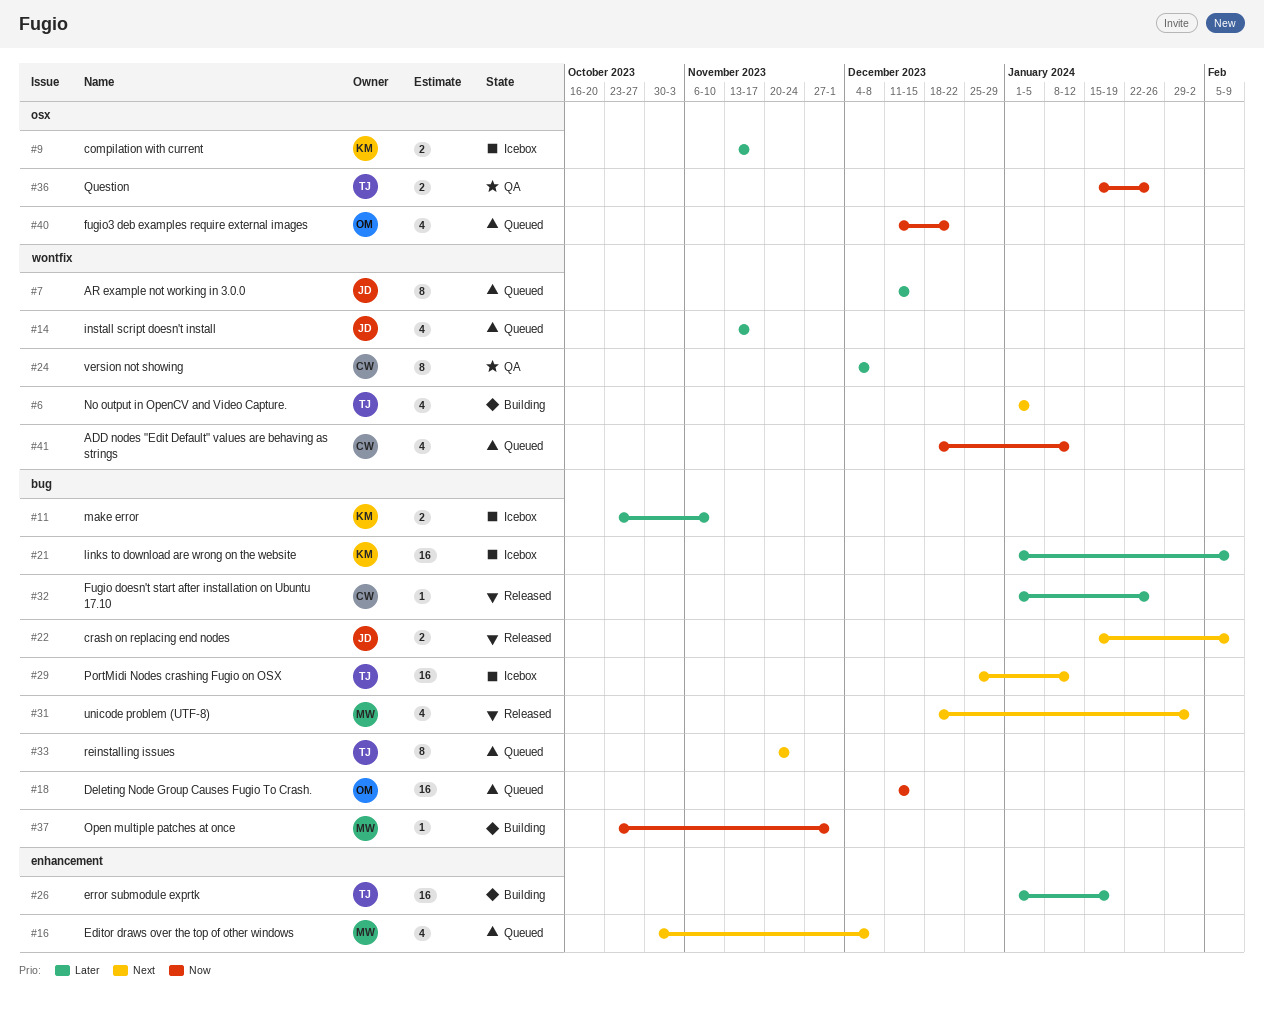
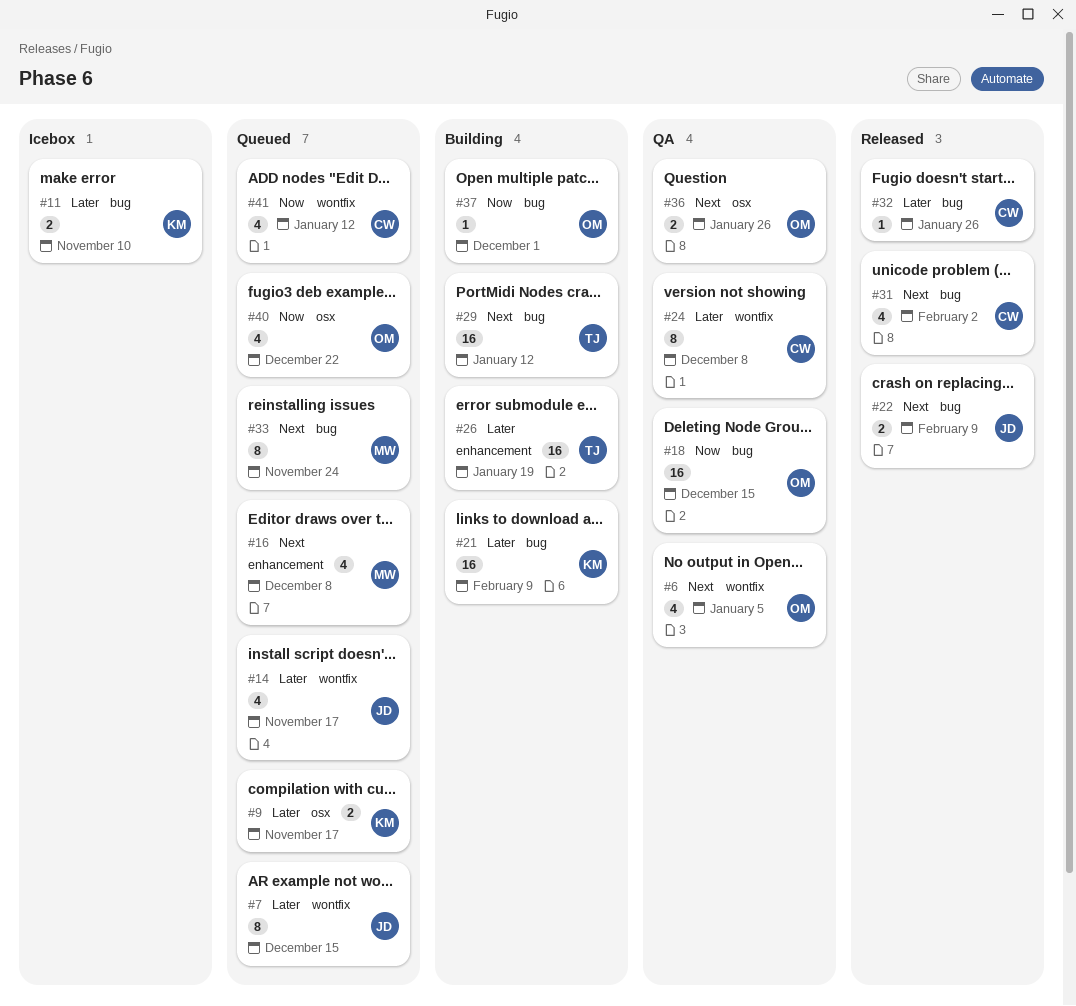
#6, status: Building -> QA
#6, owner: TJ -> OM
#9, status: Icebox -> Queued
#18, status: Queued -> QA
#21, status: Icebox -> Building
#29, status: Icebox -> Building
#31, owner: MW -> CW
#33, owner: TJ -> MW
#36, owner: TJ -> OM
#36, priority: Now -> Next
#37, owner: MW -> OM

